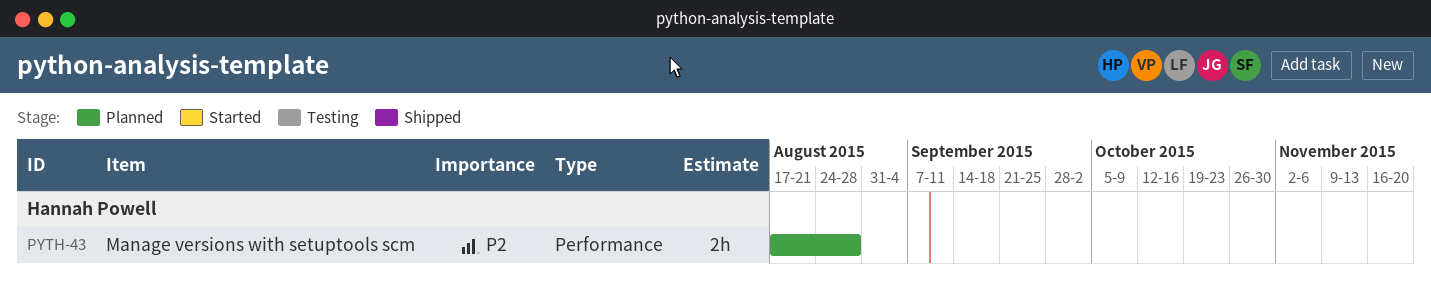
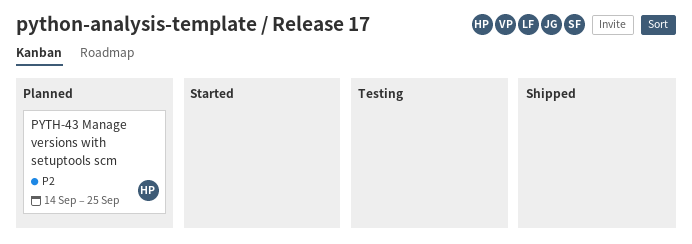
PYTH-43, start: Aug 17 -> Sep 14
PYTH-43, due: Aug 28 -> Sep 25

